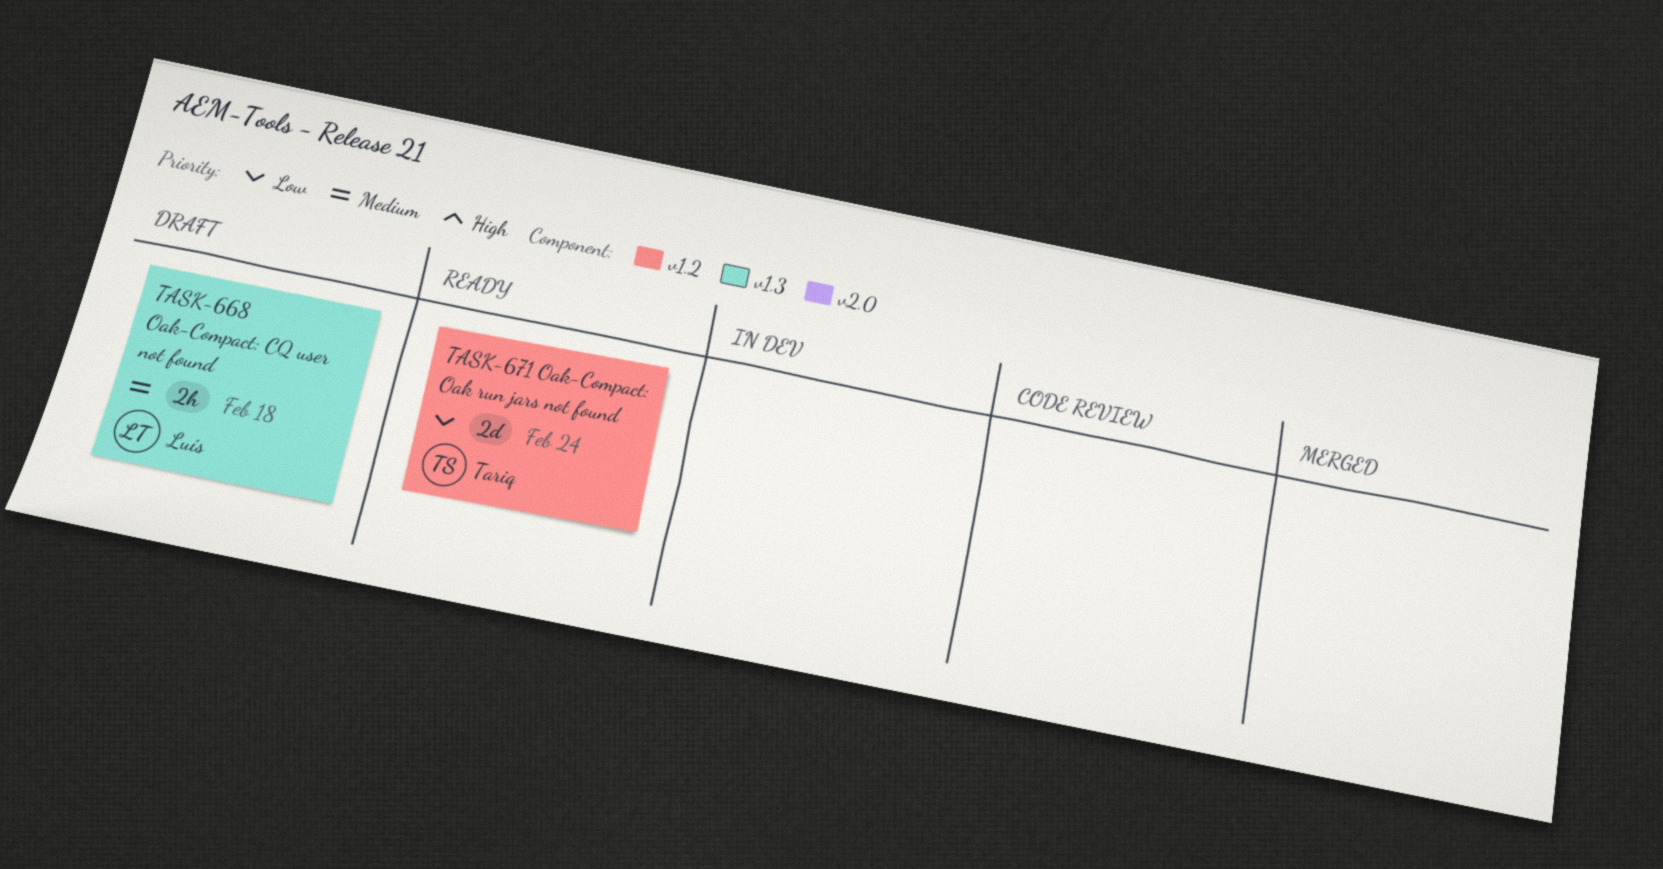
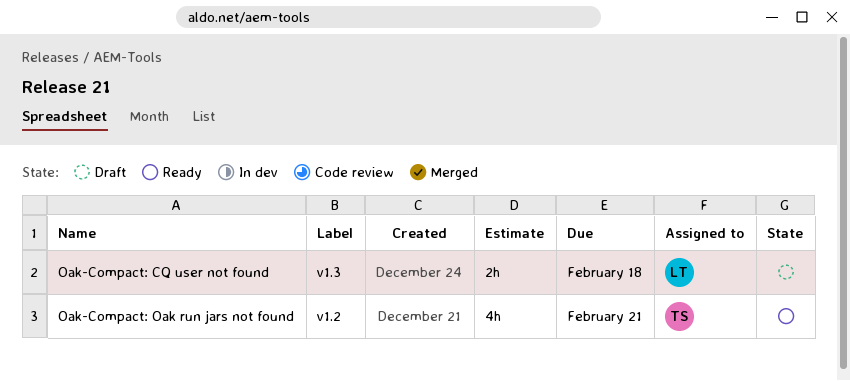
Oak-Compact: Oak run jars not found, estimate: 2d -> 4h
Oak-Compact: Oak run jars not found, due: Feb 24 -> Feb 21

